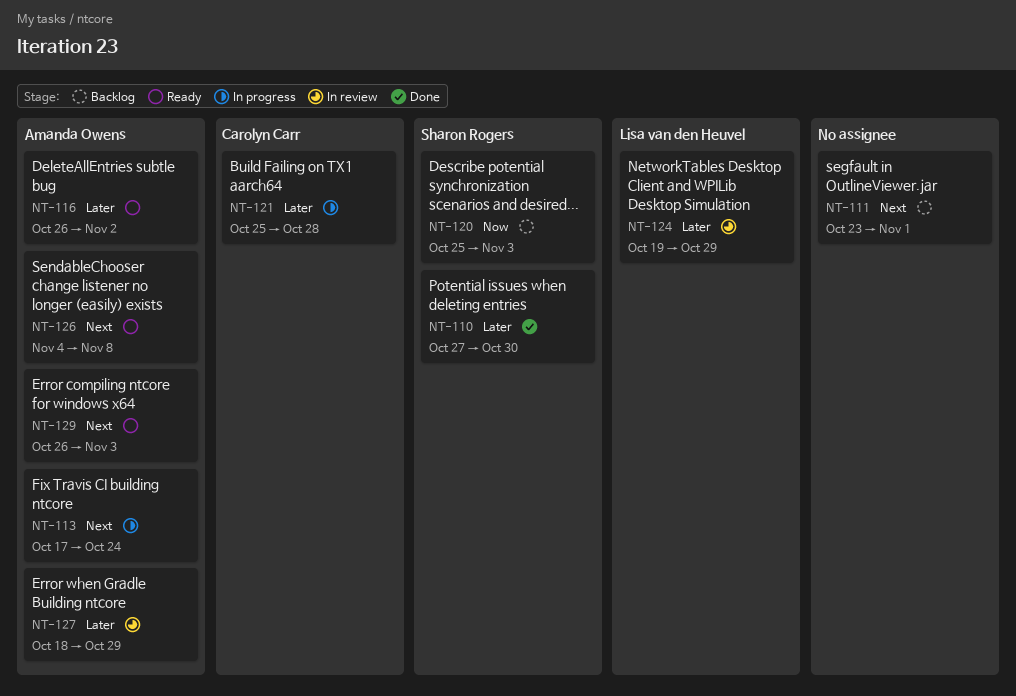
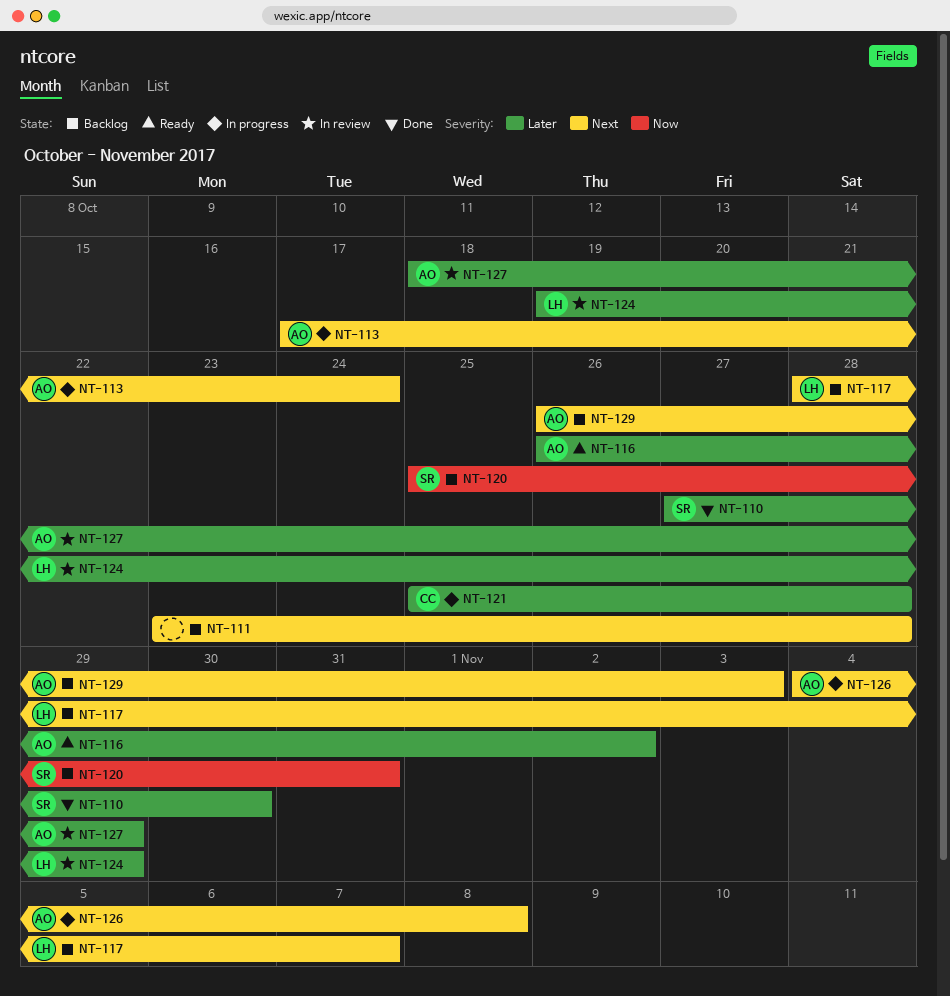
NT-111, due: Nov 1 -> Oct 28
NT-117: none -> present
NT-120, due: Nov 3 -> Oct 31
NT-126, status: Ready -> In progress
NT-129, status: Ready -> Backlog

